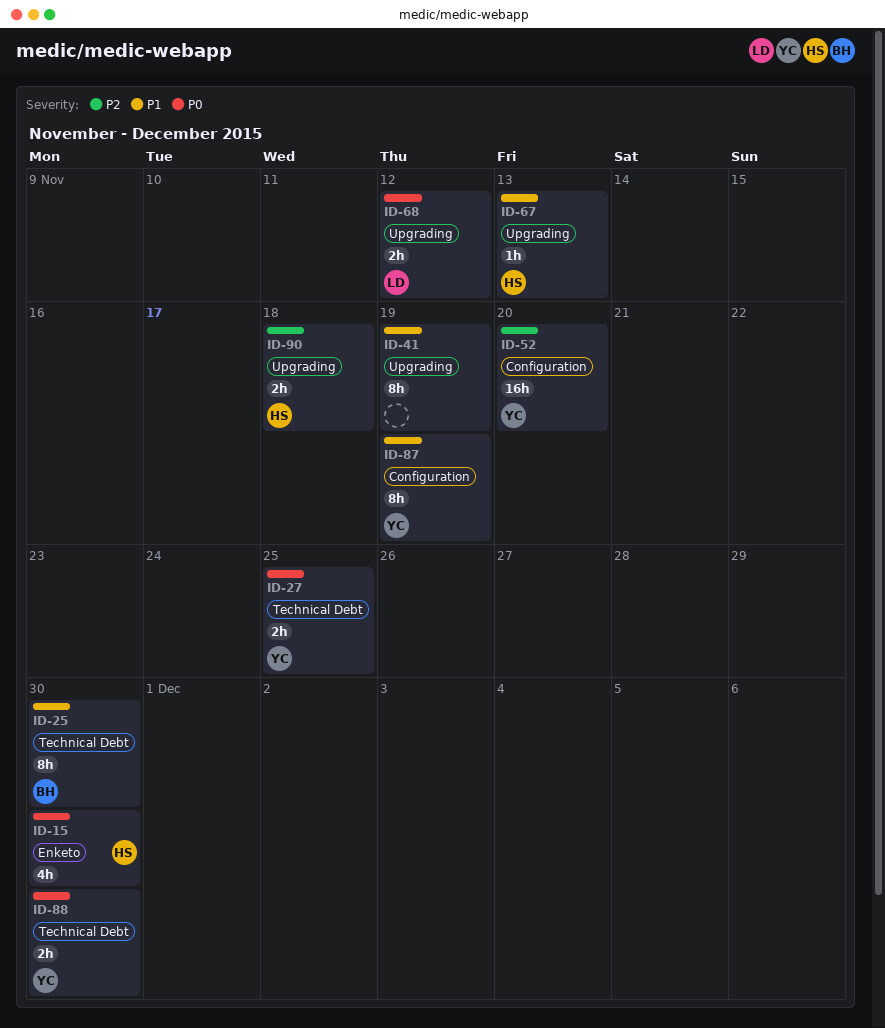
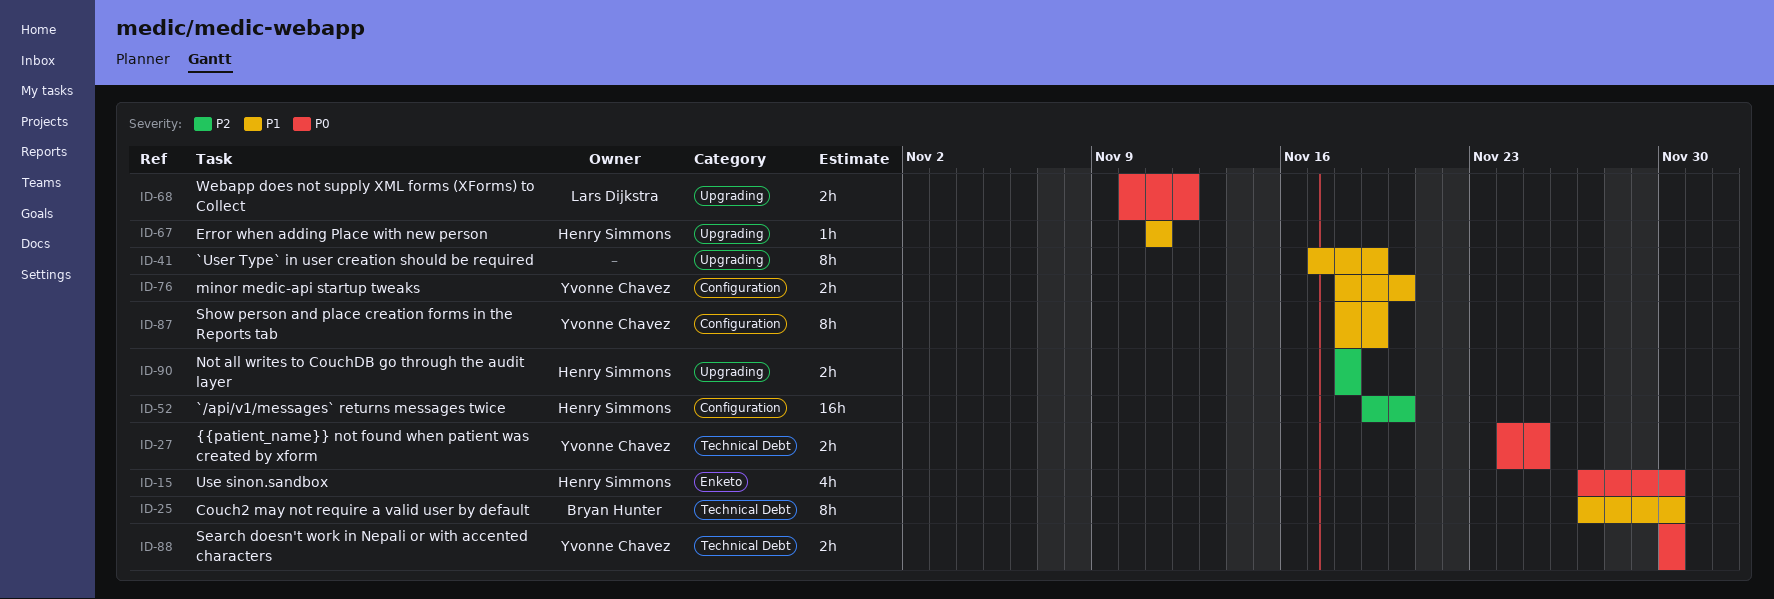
ID-52, owner: Yvonne Chavez -> Henry Simmons
ID-67, due: Nov 13 -> Nov 11
ID-76: none -> present

